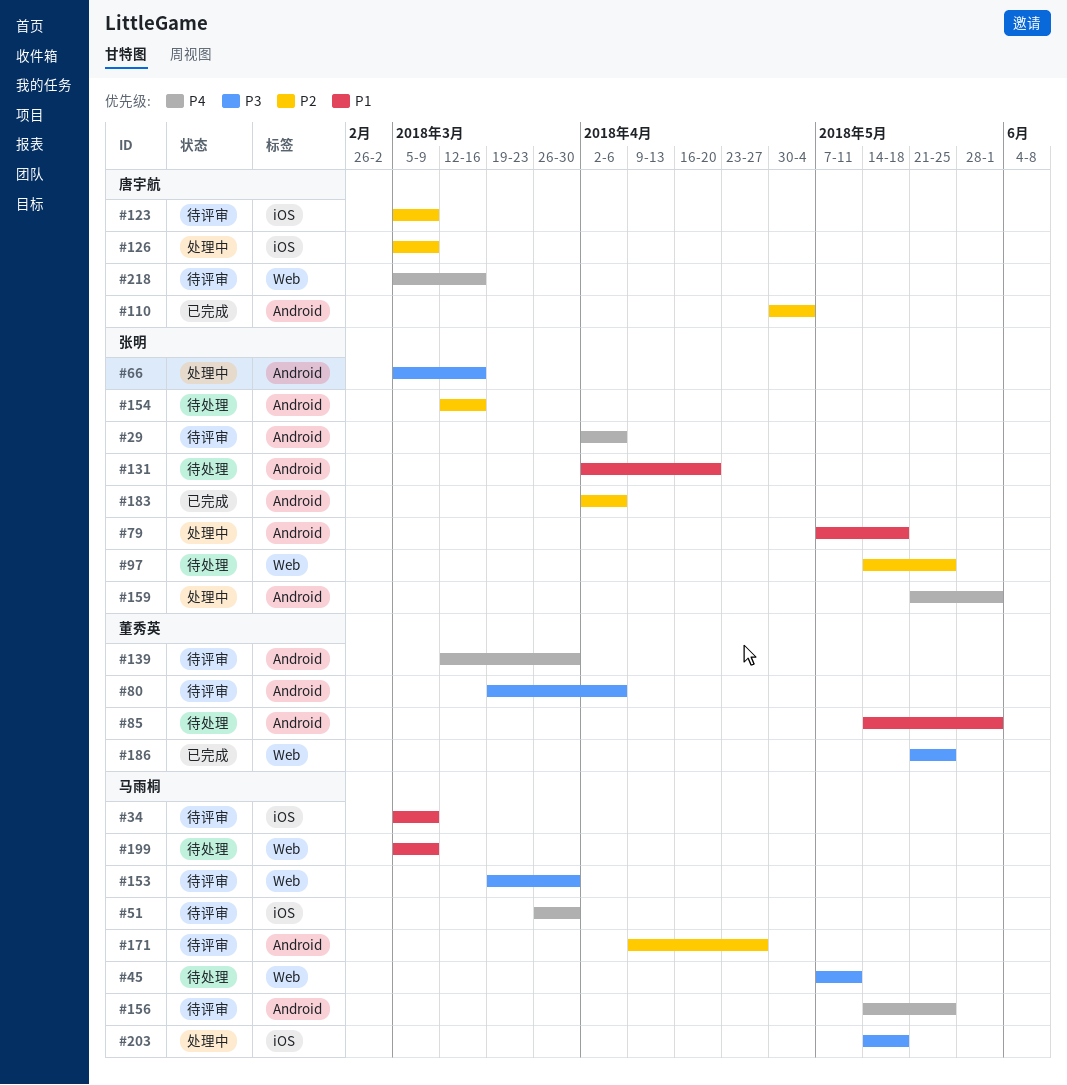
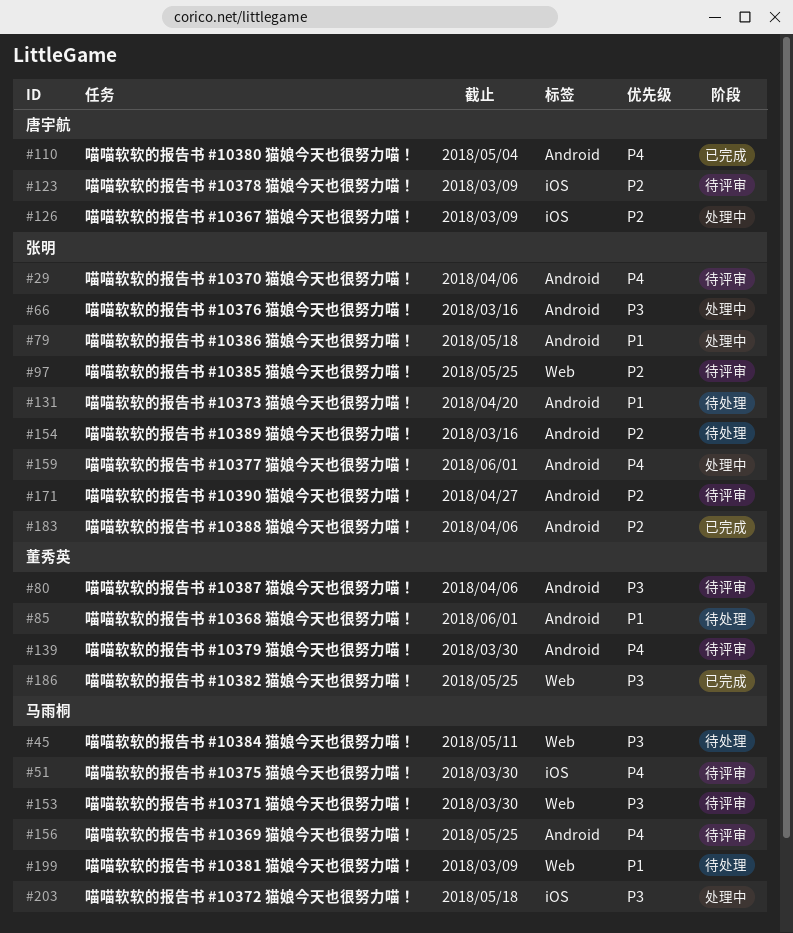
#34: present -> none
#97, status: 待处理 -> 待评审
#110, priority: P2 -> P4
#171, owner: 马雨桐 -> 张明
#218: present -> none

